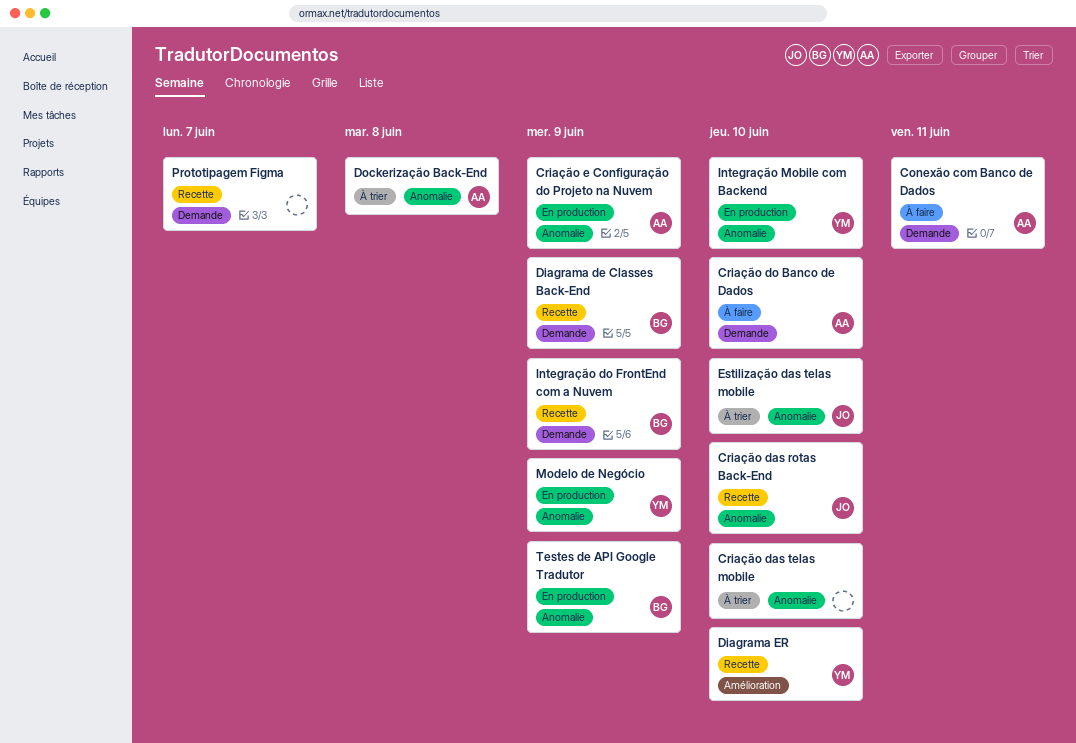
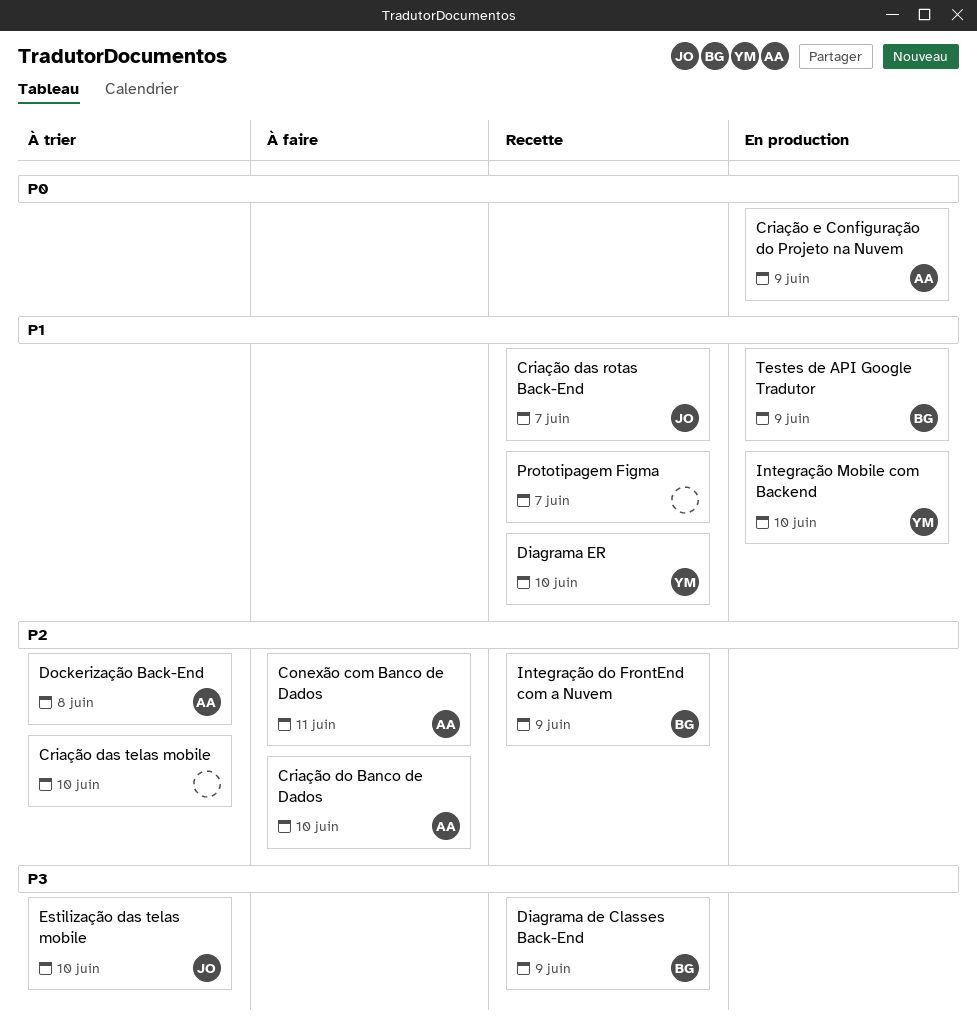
Criação das rotas Back-End, due: Jun 10 -> Jun 7
Modelo de Negócio: present -> none

